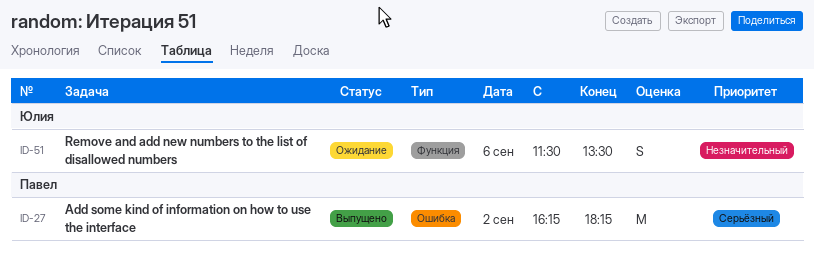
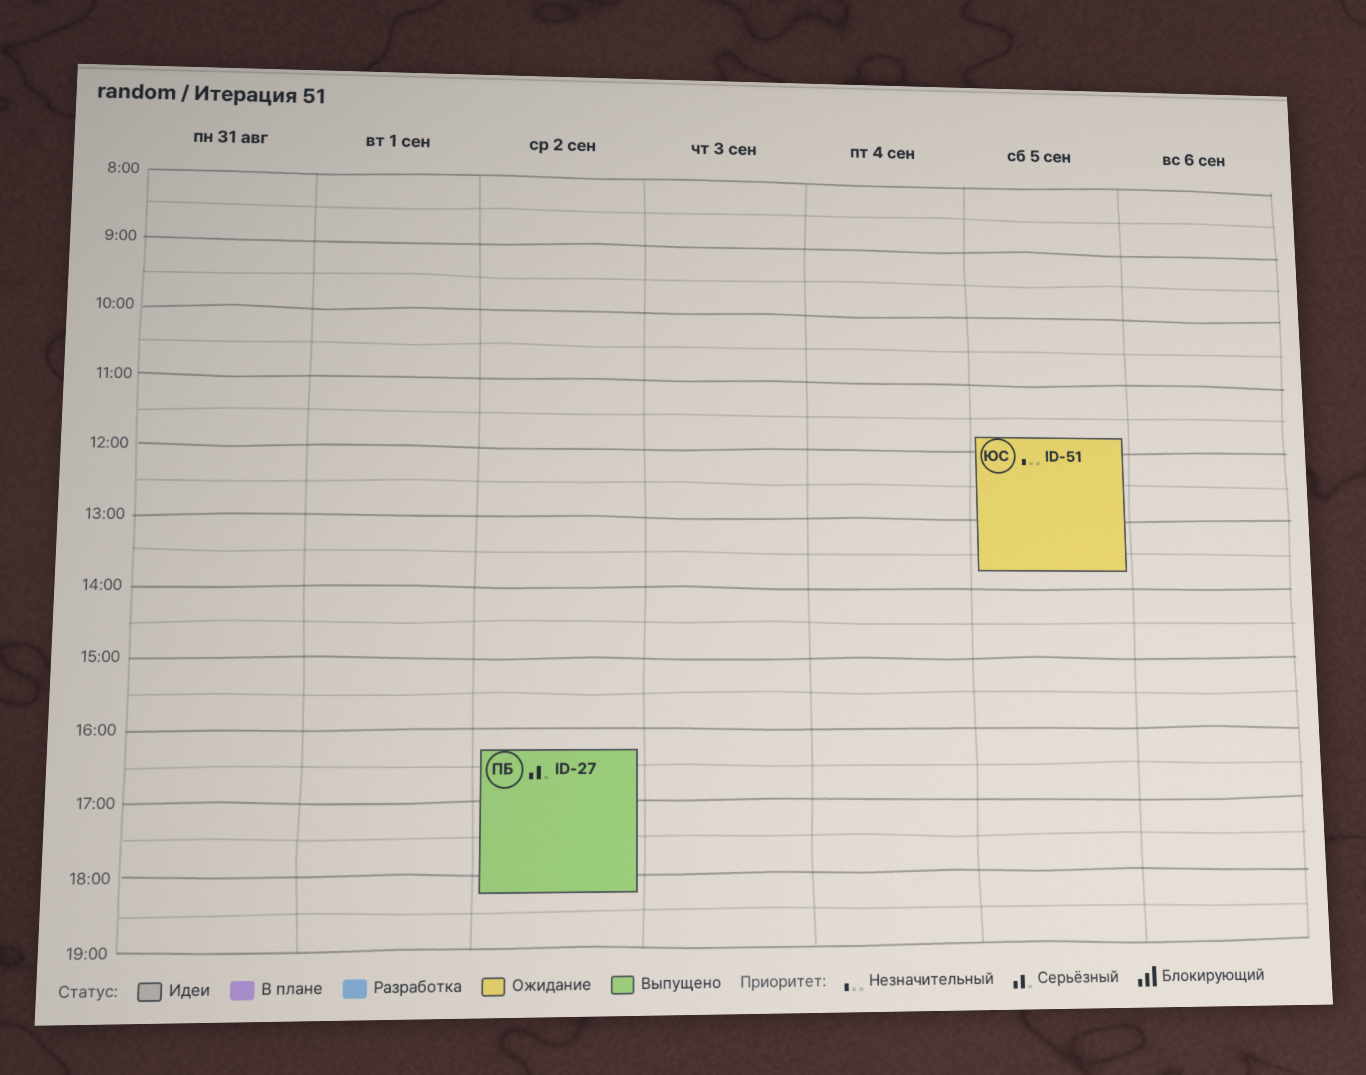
ID-51, day: Sep 6 -> Sep 5
ID-51, begins: 11:30 -> 11:45
ID-51, ends: 13:30 -> 13:45

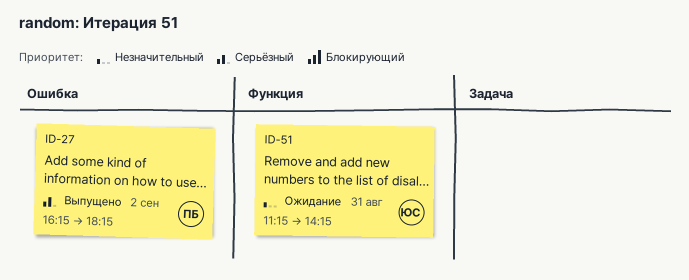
ID-51, day: Sep 5 -> Aug 31
ID-51, begins: 11:45 -> 11:15
ID-51, ends: 13:45 -> 14:15

